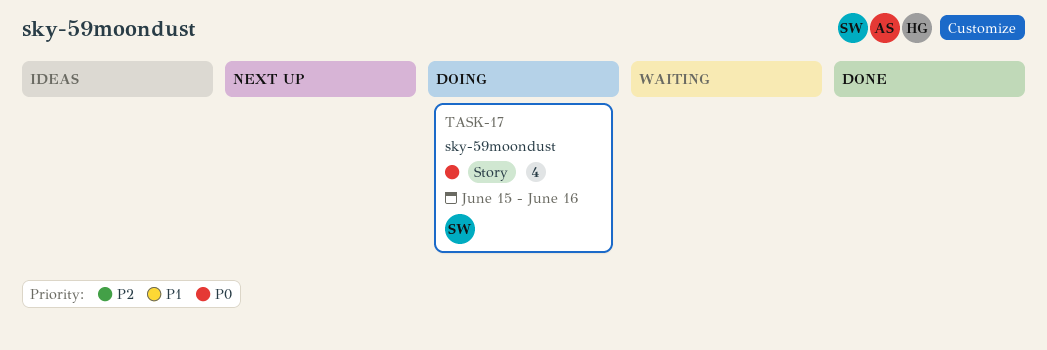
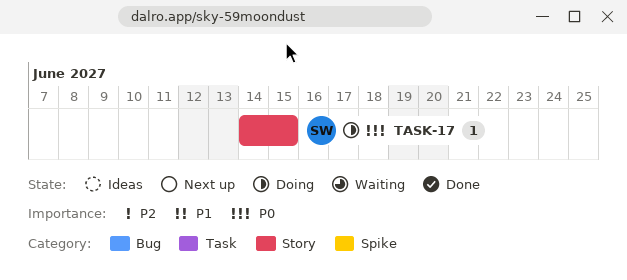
TASK-17, estimate: 4 -> 1
TASK-17, start: Jun 15 -> Jun 14
TASK-17, due: Jun 16 -> Jun 15

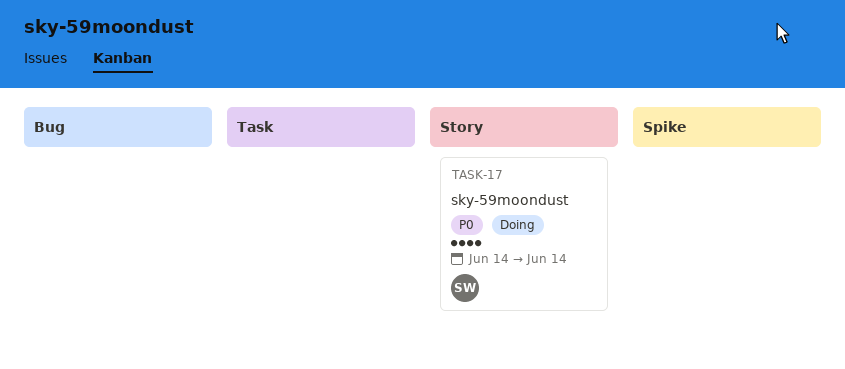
TASK-17, estimate: 1 -> 4
TASK-17, due: Jun 15 -> Jun 14

